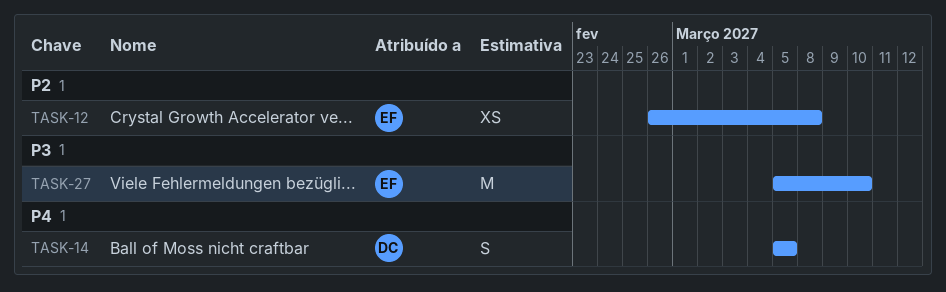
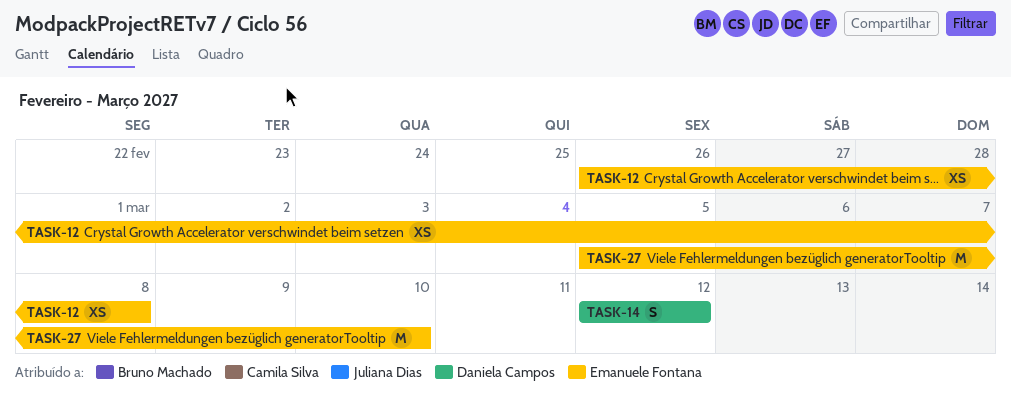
TASK-14, start: Mar 5 -> Mar 12
TASK-14, due: Mar 5 -> Mar 12

